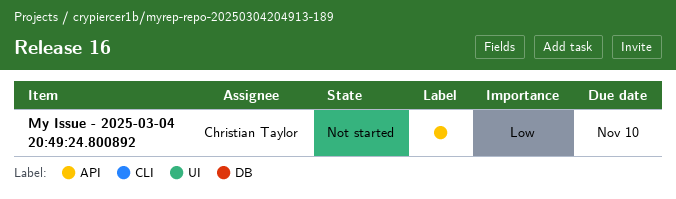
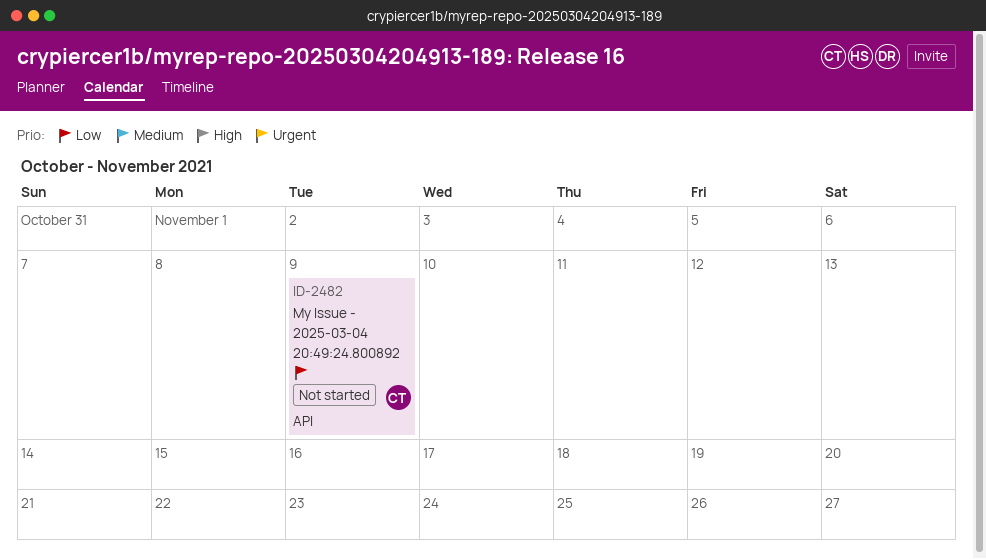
My Issue - 2025-03-04 20:49:24.800892, due: Nov 10 -> Nov 9

